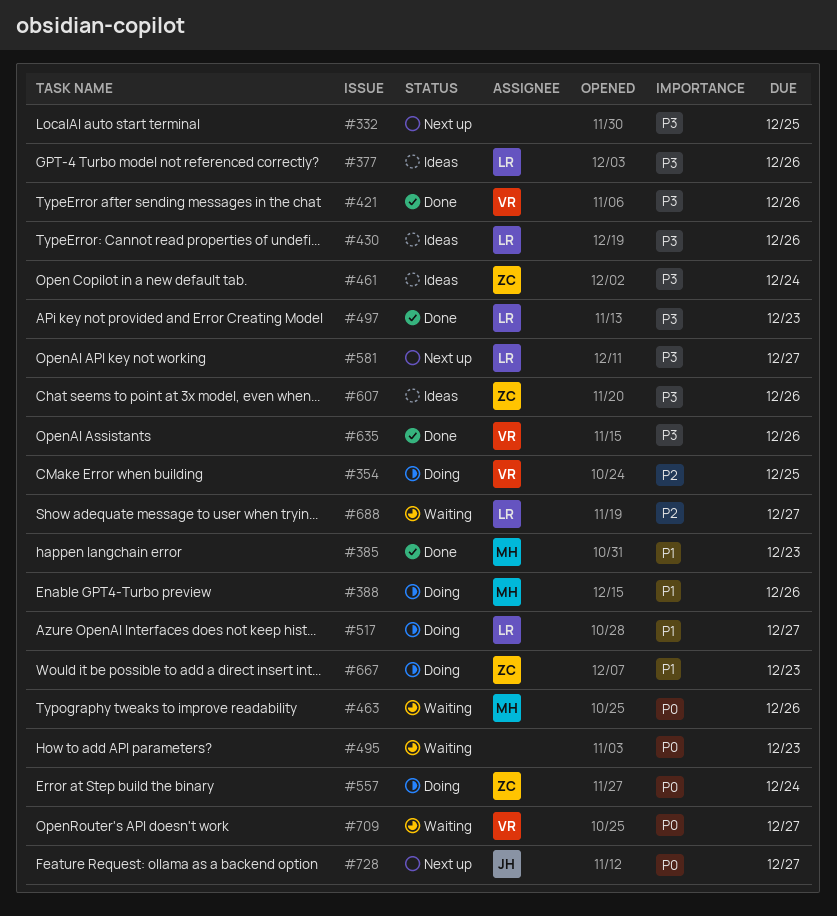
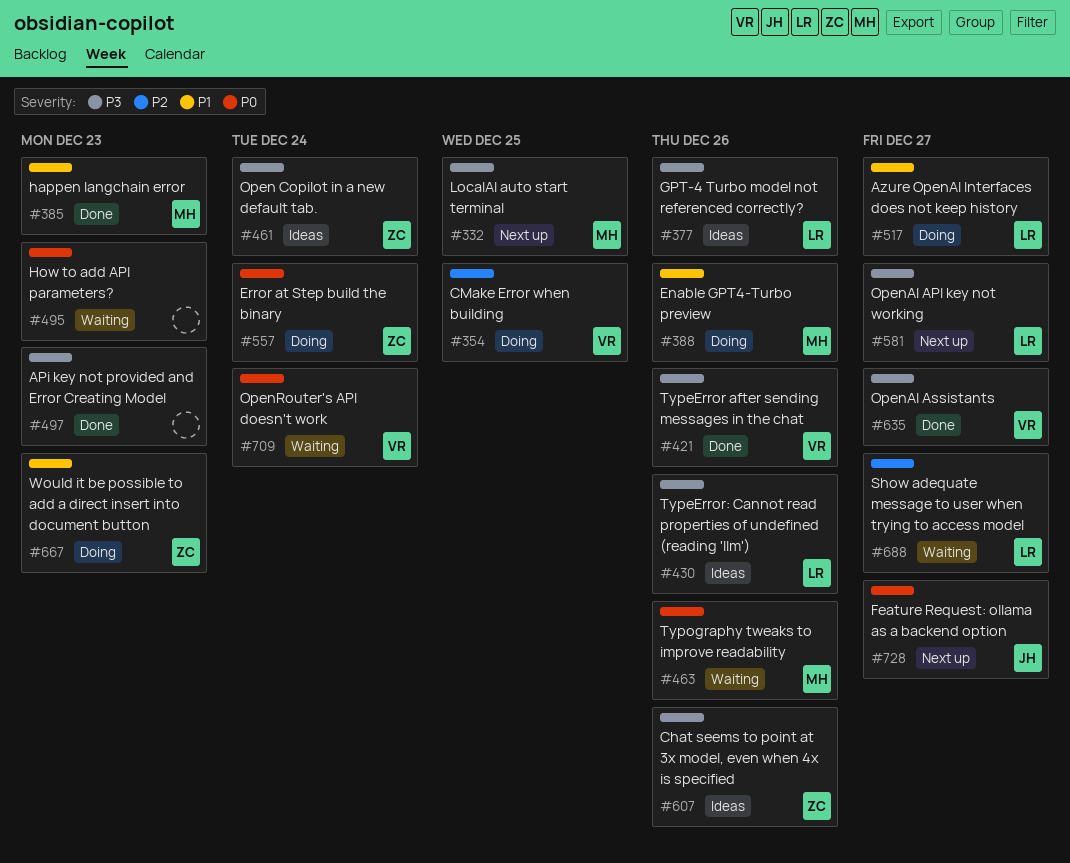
#332, owner: none -> MH
#497, owner: LR -> none
#635, due: Dec 26 -> Dec 27
#709, due: Dec 27 -> Dec 24

